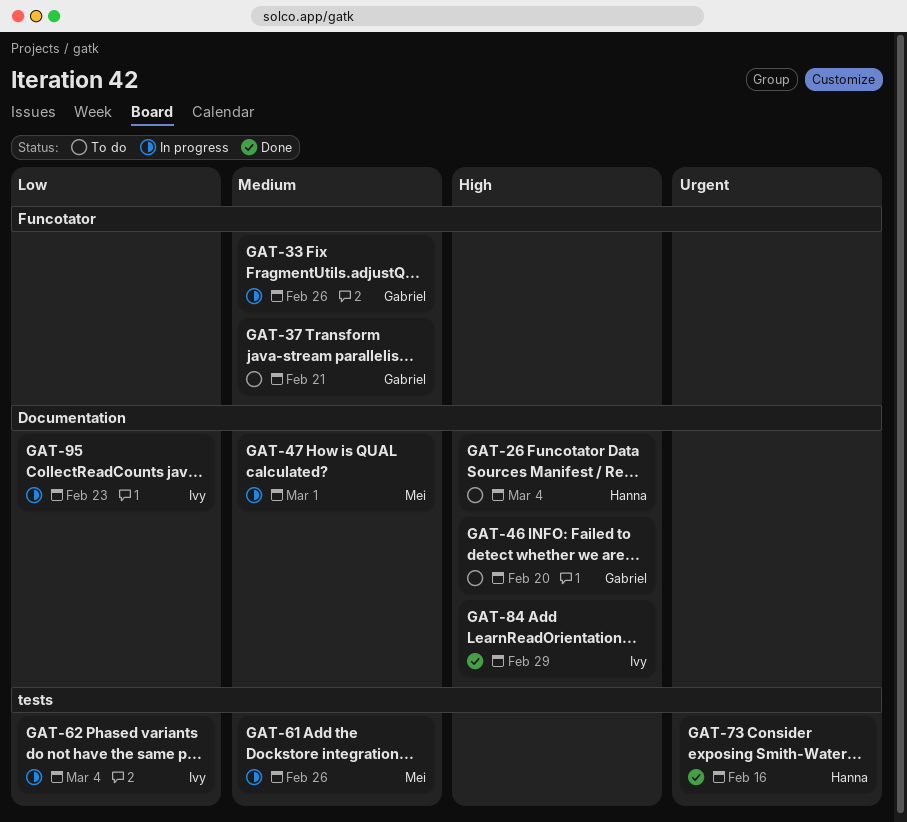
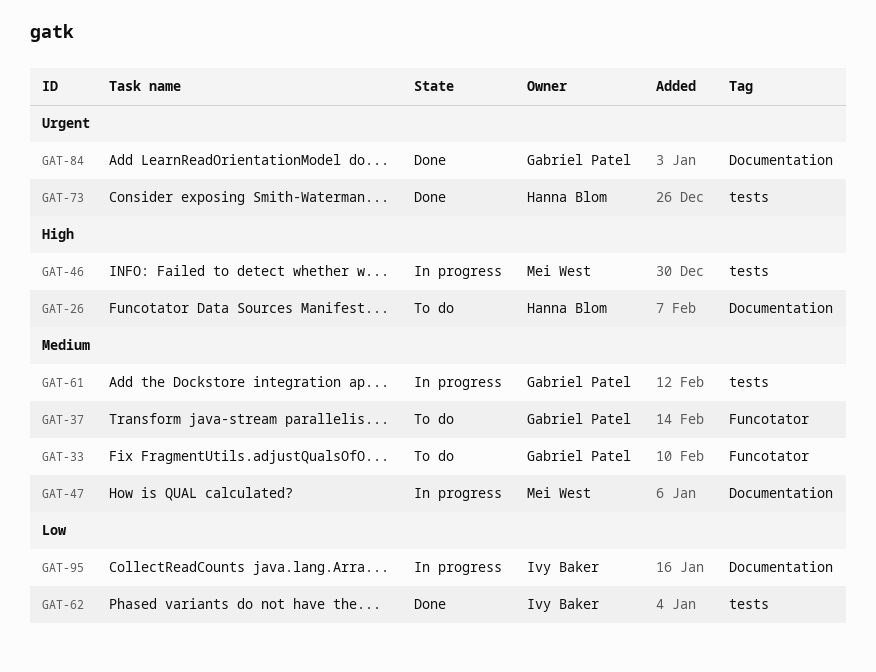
GAT-33, status: In progress -> To do
GAT-46, status: To do -> In progress
GAT-46, owner: Gabriel Patel -> Mei West
GAT-46, label: Documentation -> tests
GAT-61, owner: Mei West -> Gabriel Patel
GAT-62, status: In progress -> Done
GAT-84, owner: Ivy Baker -> Gabriel Patel
GAT-84, priority: High -> Urgent

